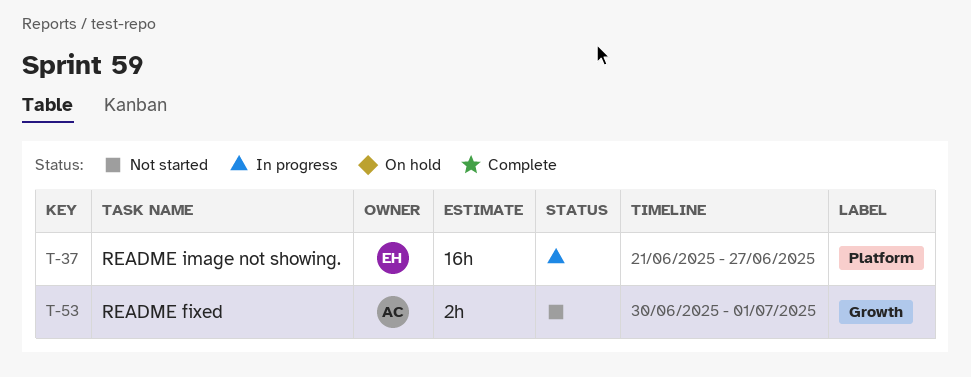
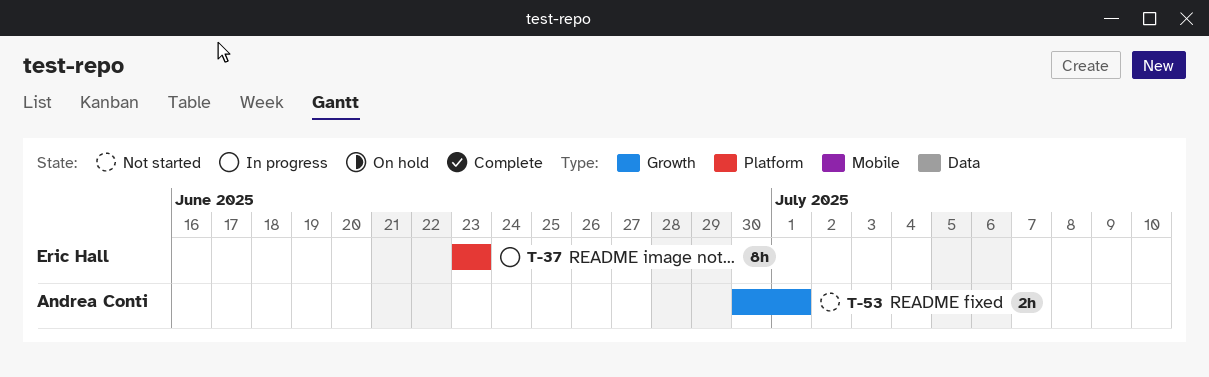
T-37, estimate: 16h -> 8h
T-37, start: Jun 21 -> Jun 23
T-37, due: Jun 27 -> Jun 23

